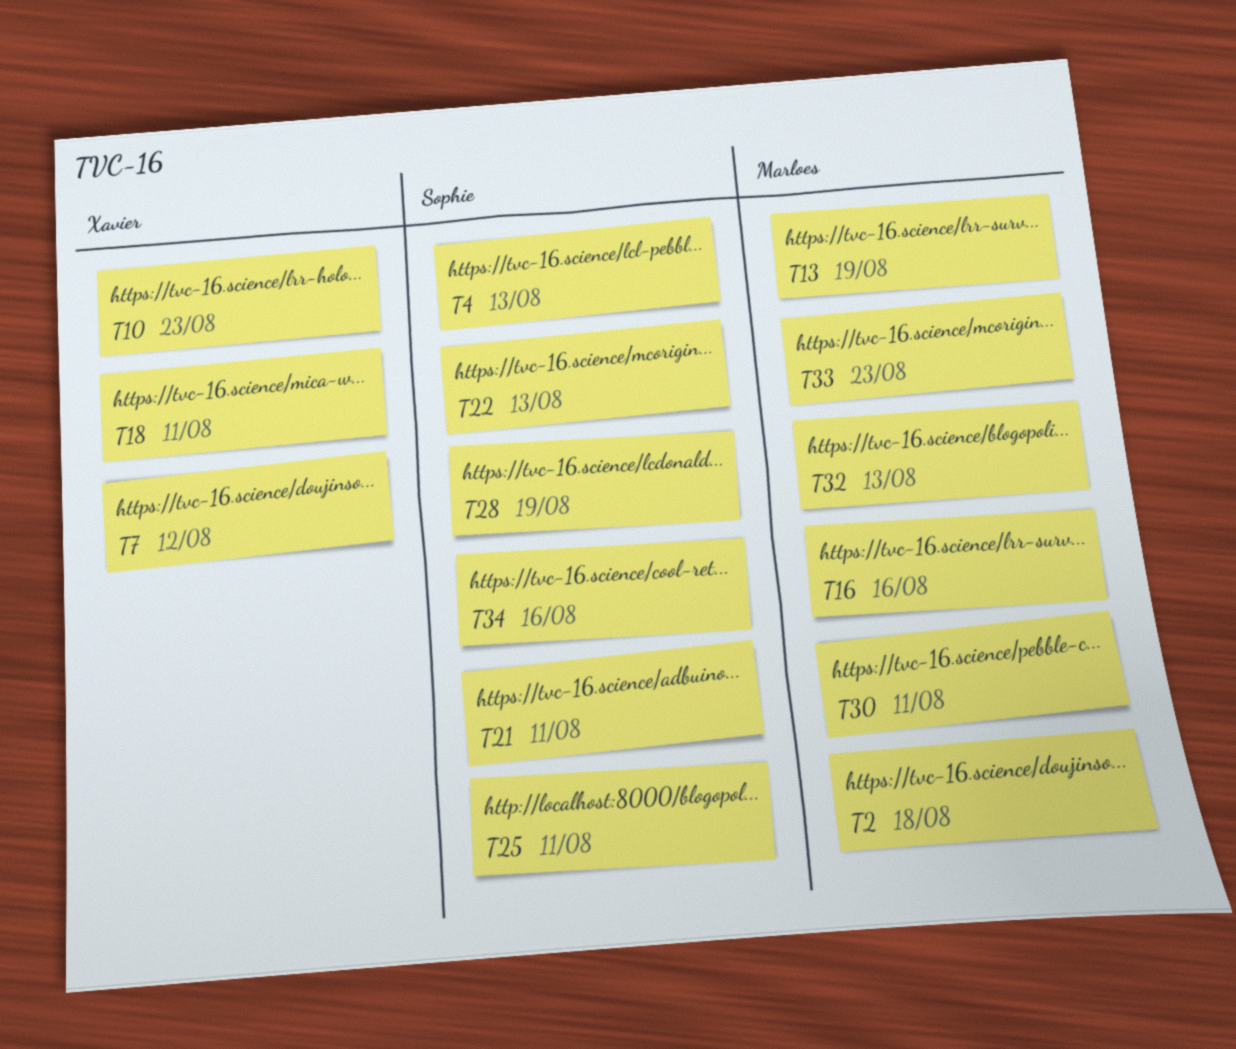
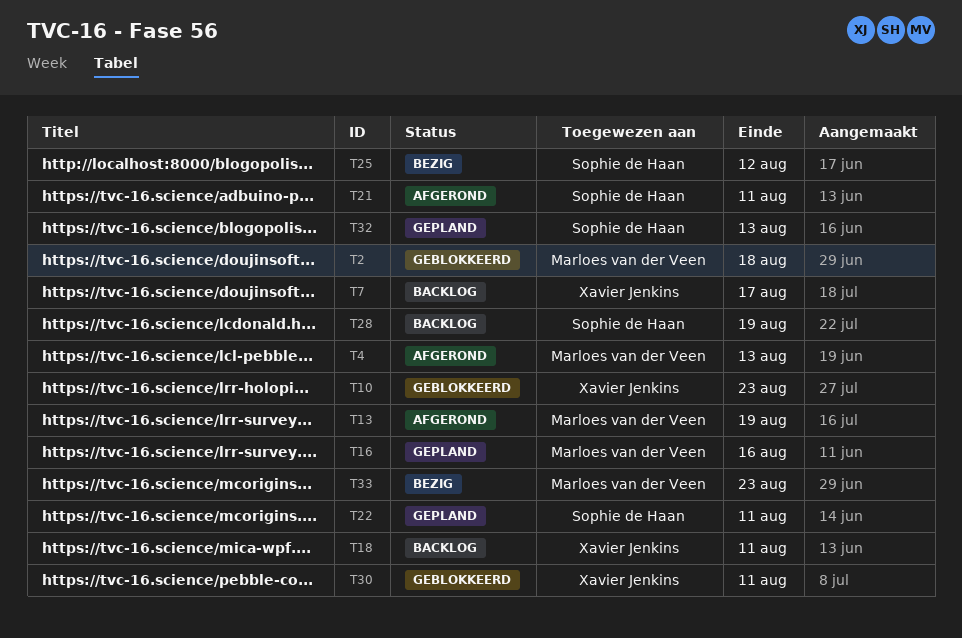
T4, owner: Sophie de Haan -> Marloes van der Veen
T7, due: Aug 12 -> Aug 17
T22, due: Aug 13 -> Aug 11
T25, due: Aug 11 -> Aug 12
T30, owner: Marloes van der Veen -> Xavier Jenkins
T32, owner: Marloes van der Veen -> Sophie de Haan
T34: present -> none

